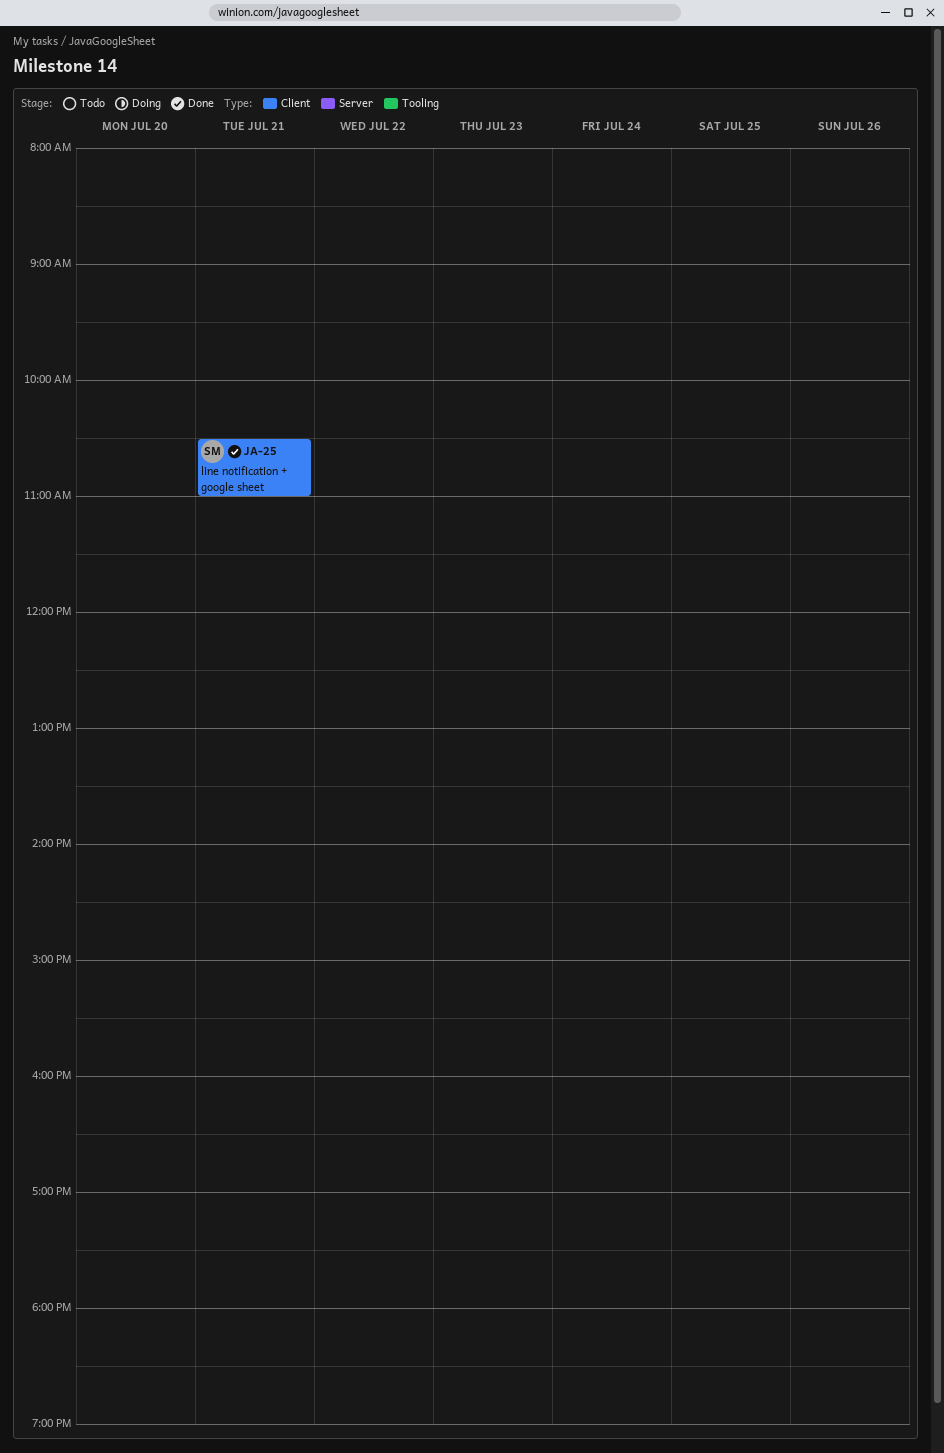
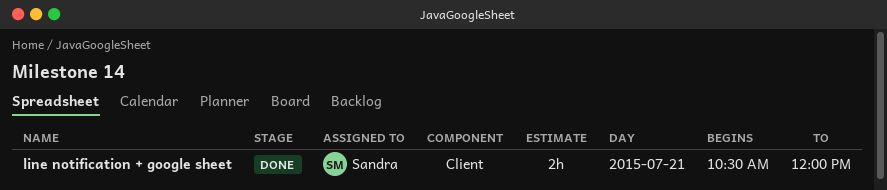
line notification + google sheet, ends: 11:00 -> 12:00

